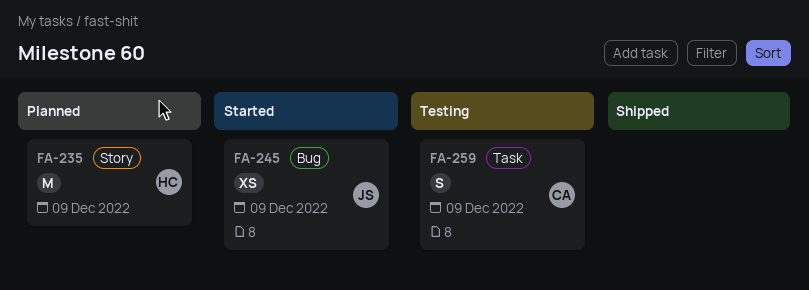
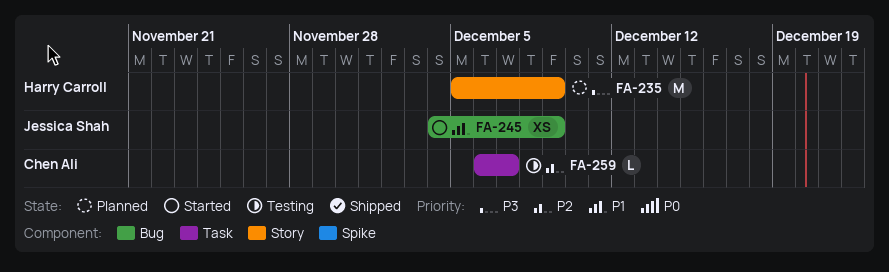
FA-259, estimate: S -> L
FA-259, due: Dec 9 -> Dec 7

